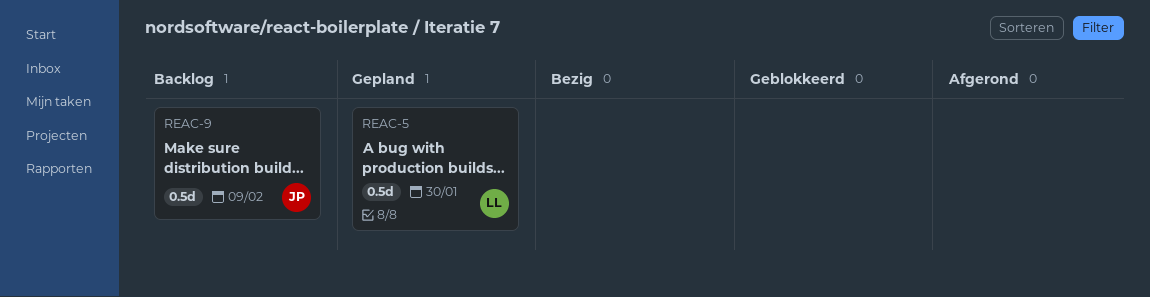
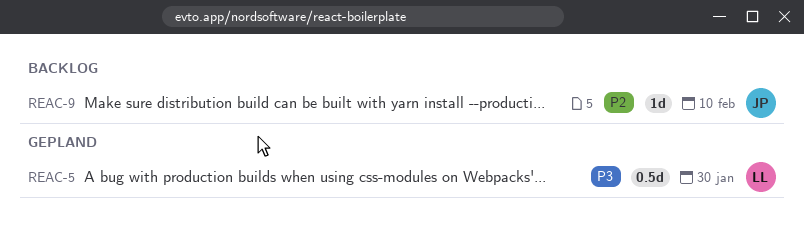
REAC-9, estimate: 0.5d -> 1d
REAC-9, due: Feb 9 -> Feb 10

